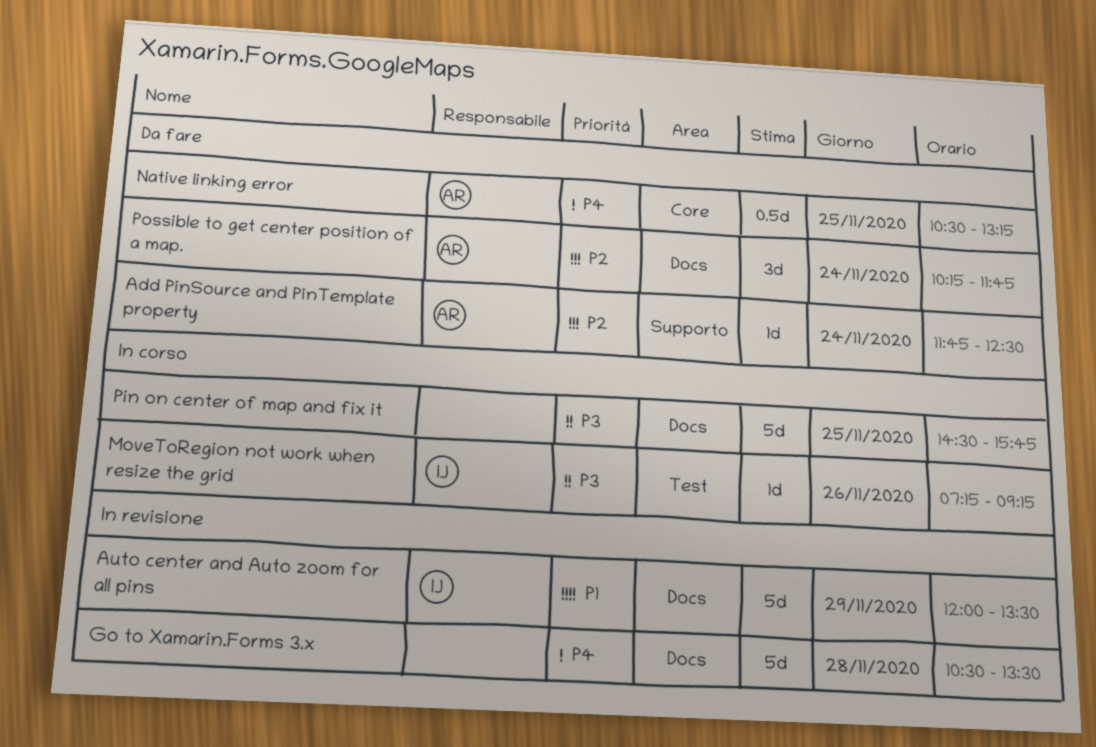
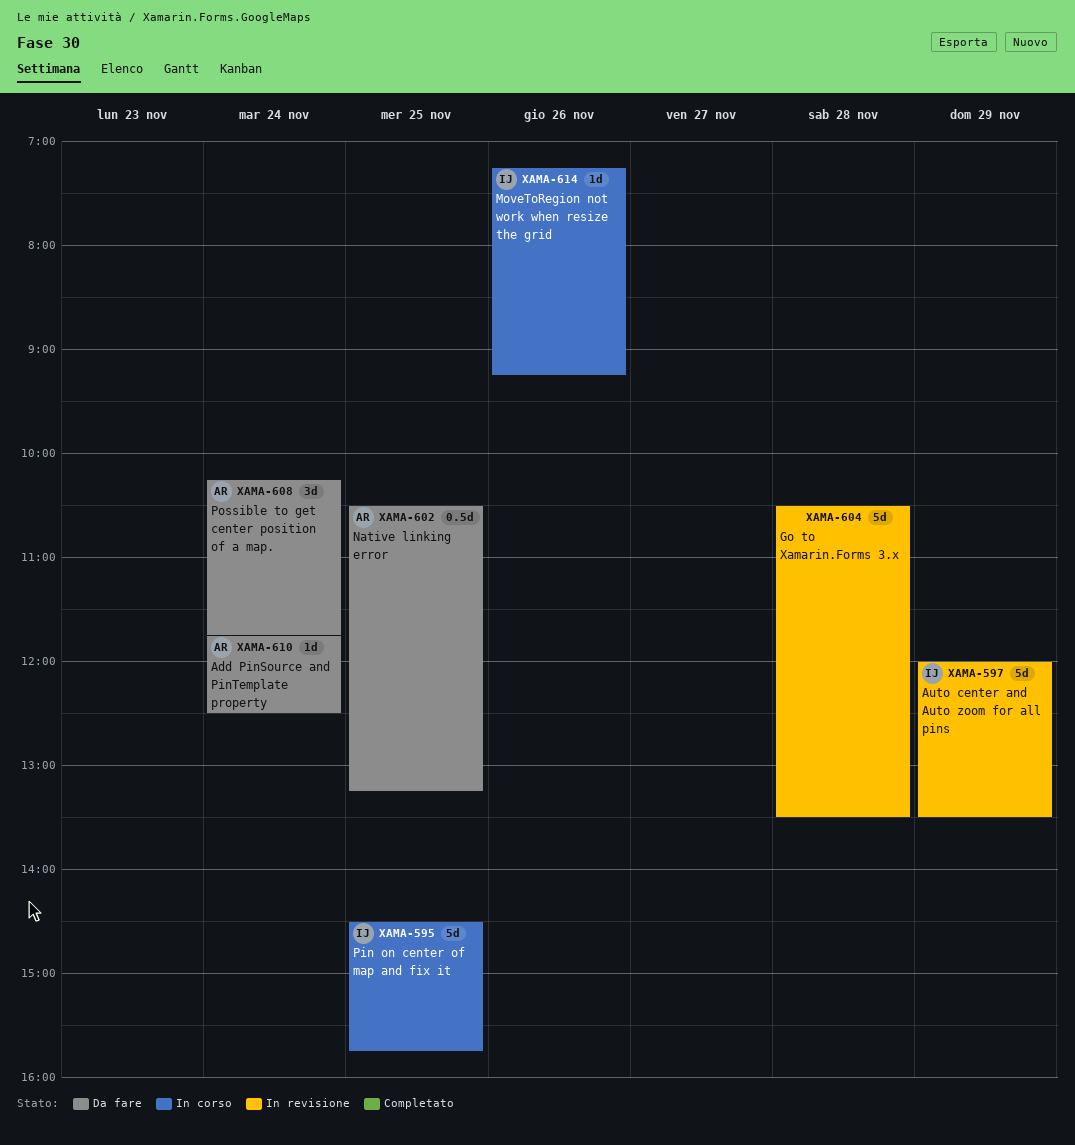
Pin on center of map and fix it, owner: none -> IJ

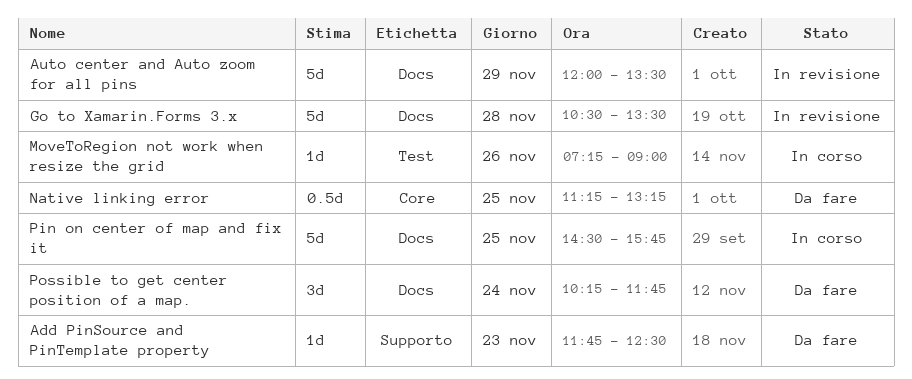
Add PinSource and PinTemplate property, day: Nov 24 -> Nov 23
MoveToRegion not work when resize the grid, ends: 09:15 -> 09:00
Native linking error, begins: 10:30 -> 11:15

